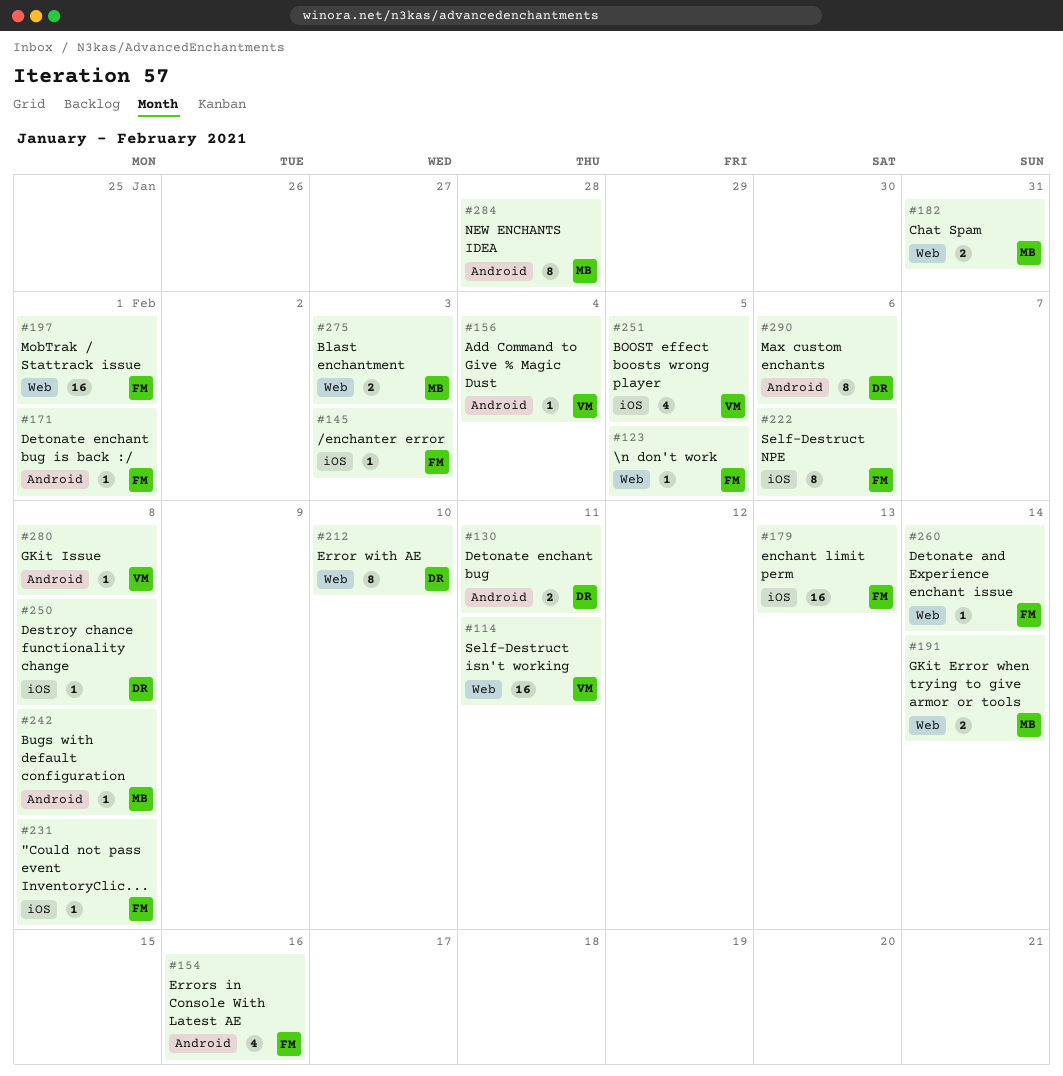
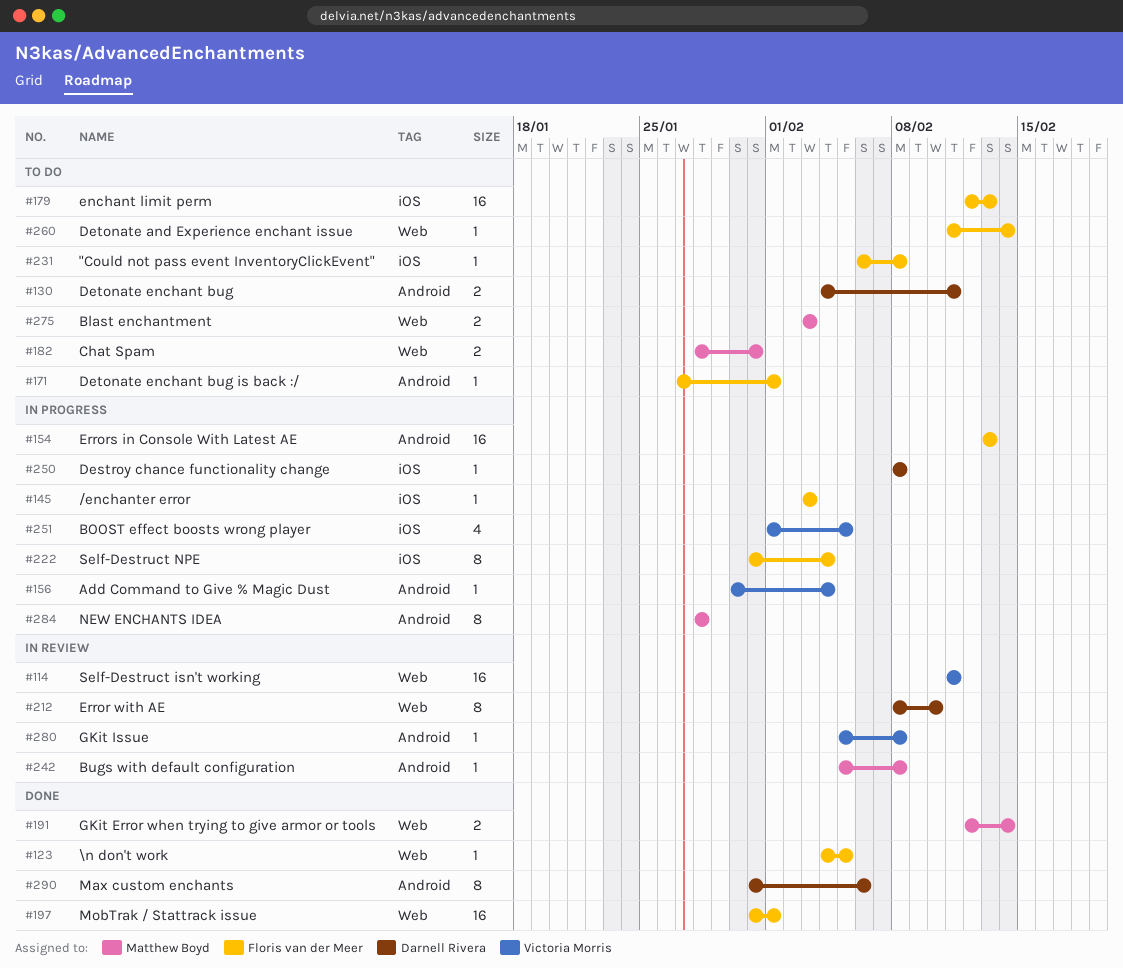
#154, estimate: 4 -> 16
#154, due: Feb 16 -> Feb 13
#222, due: Feb 6 -> Feb 4

